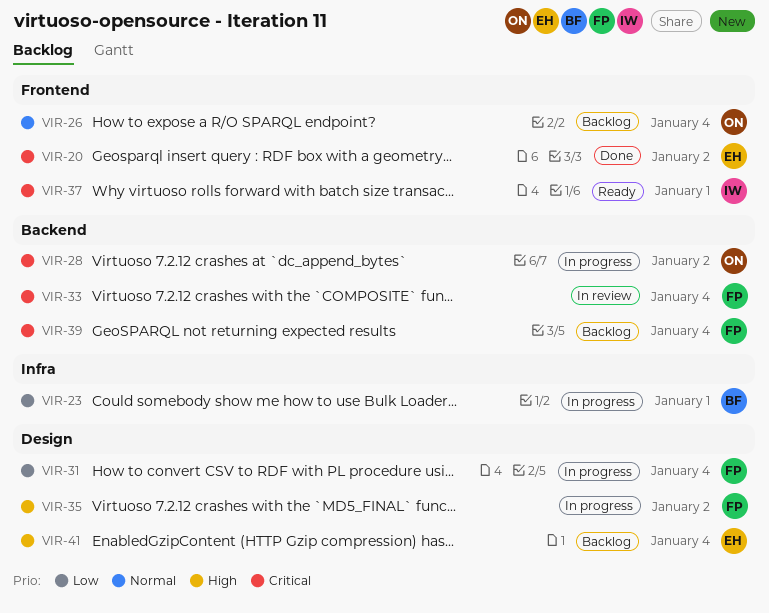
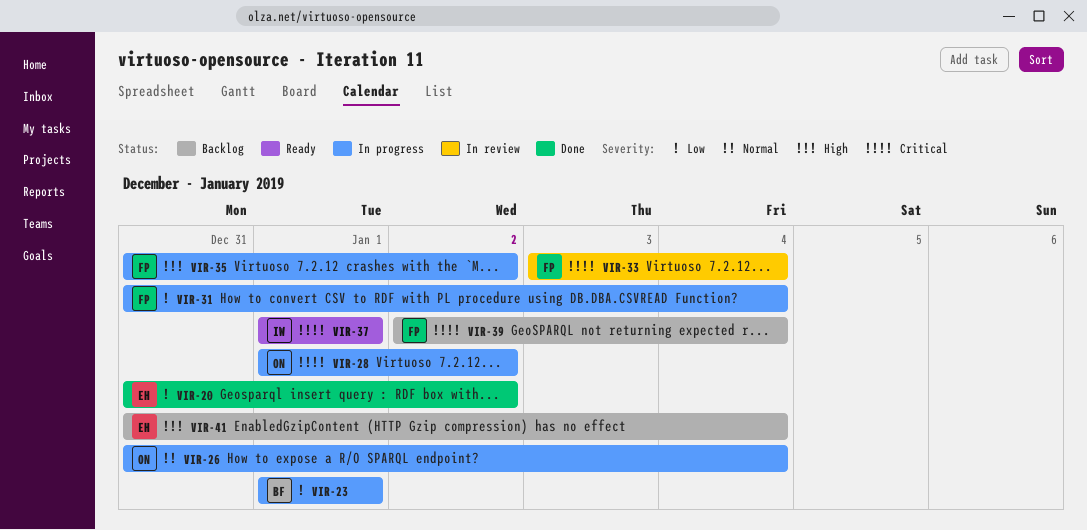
VIR-20, priority: Critical -> Low
VIR-26, status: Backlog -> In progress

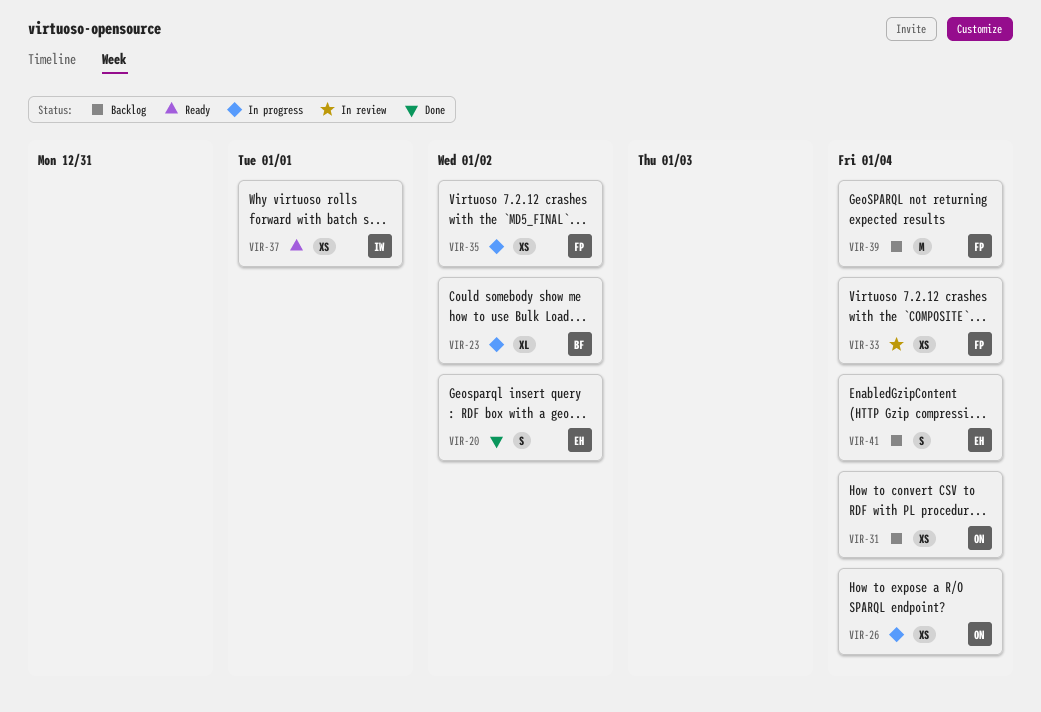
VIR-23, due: Jan 1 -> Jan 2
VIR-28: present -> none
VIR-31, status: In progress -> Backlog
VIR-31, owner: FP -> ON

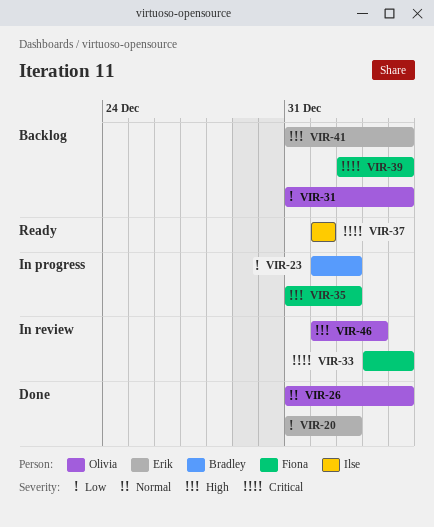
VIR-26, status: In progress -> Done
VIR-46: none -> present

